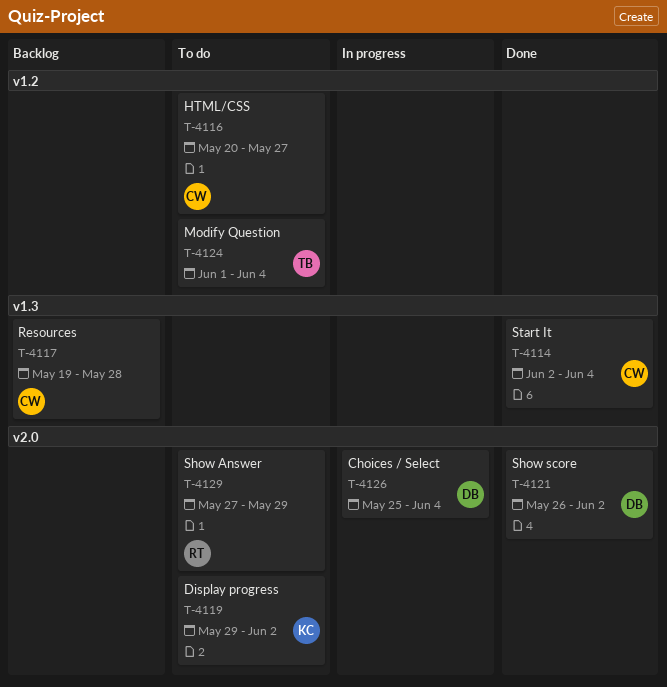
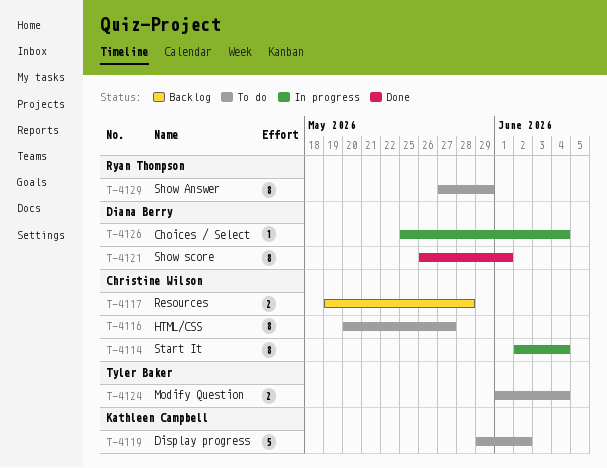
T-4114, status: Done -> In progress
T-4121, due: Jun 2 -> Jun 1

